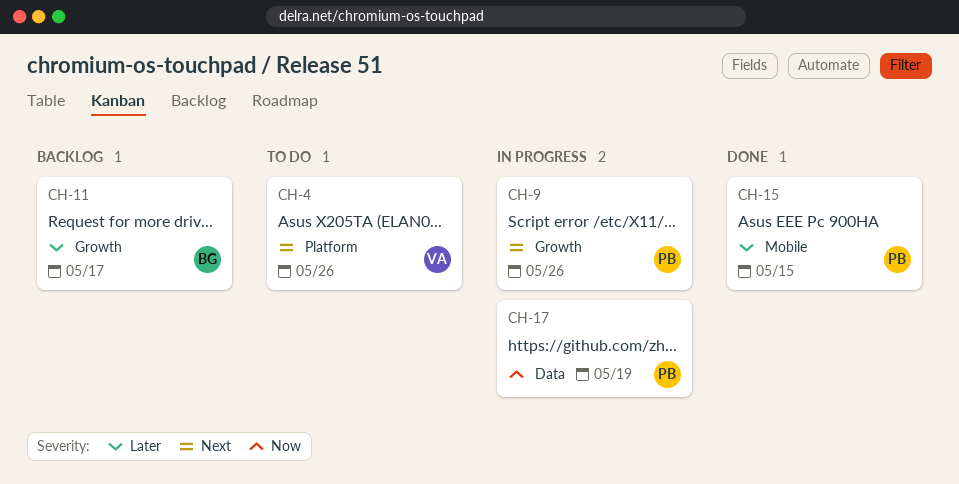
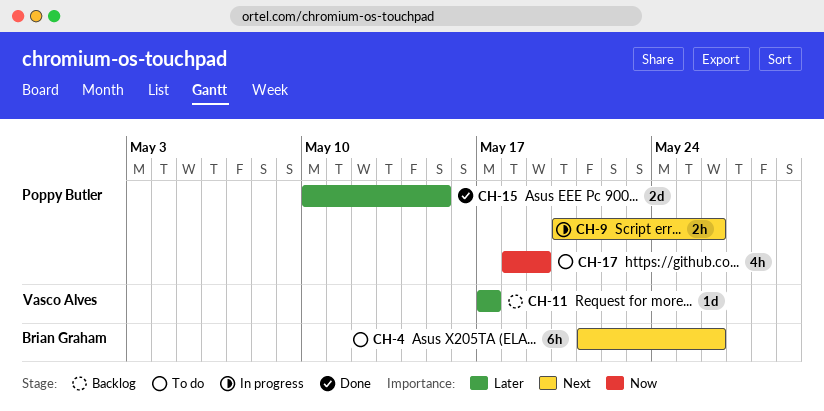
CH-4, owner: Vasco Alves -> Brian Graham
CH-11, owner: Brian Graham -> Vasco Alves
CH-17, status: In progress -> To do

